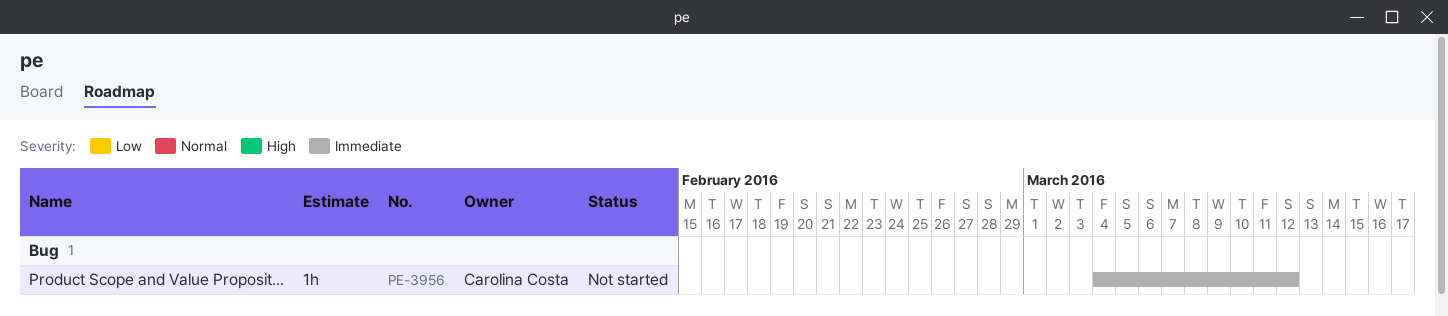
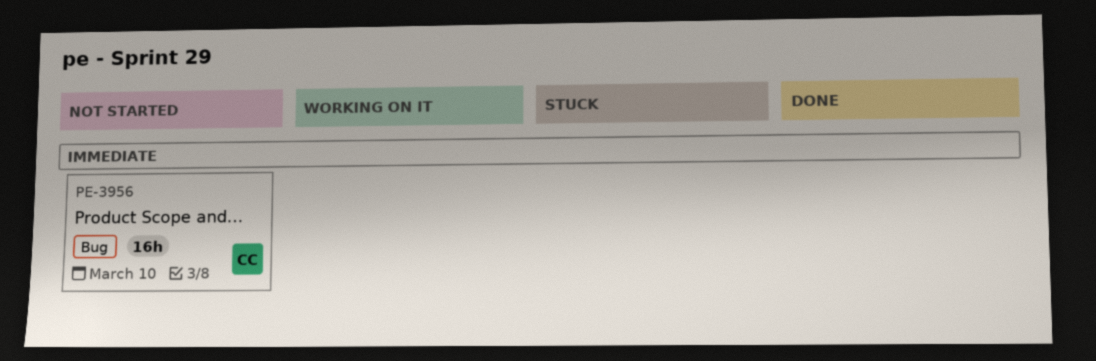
PE-3956, estimate: 1h -> 16h
PE-3956, due: Mar 12 -> Mar 10

